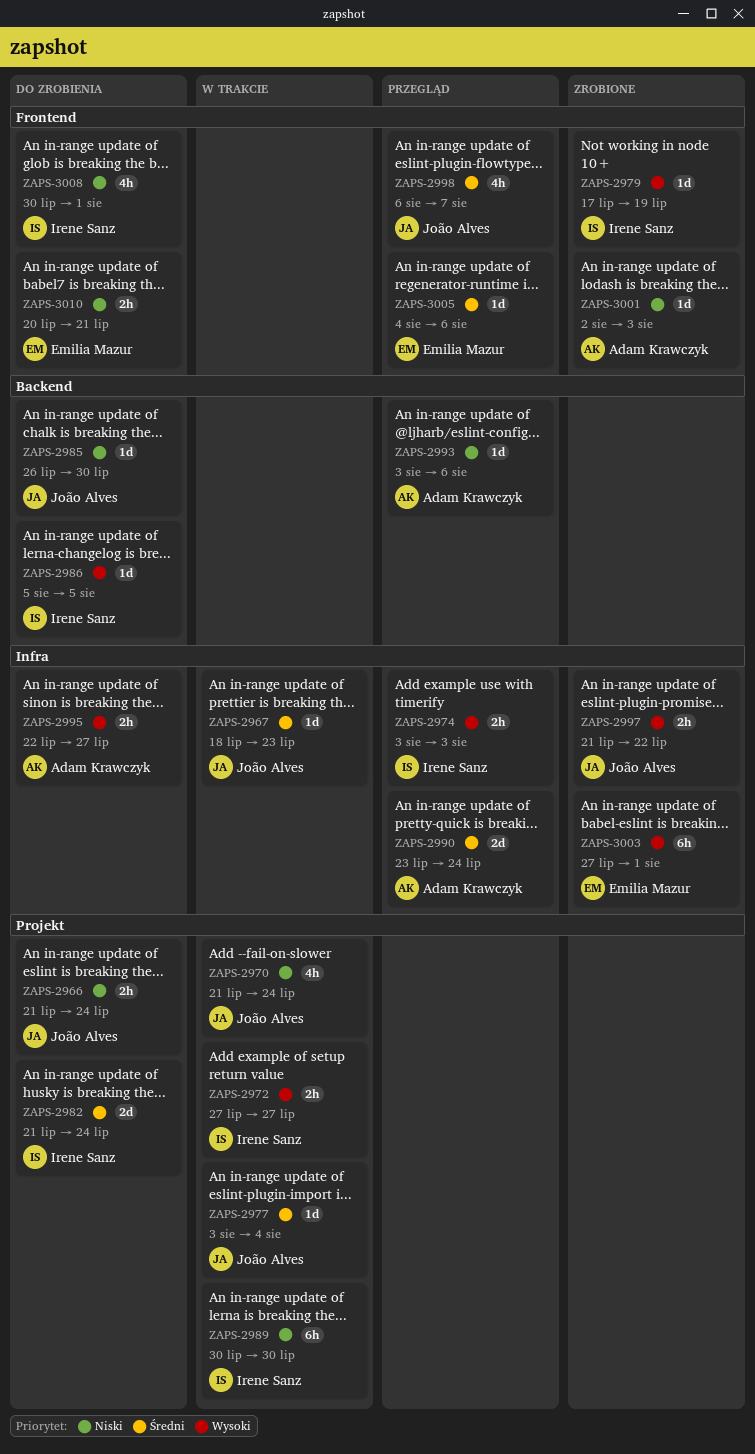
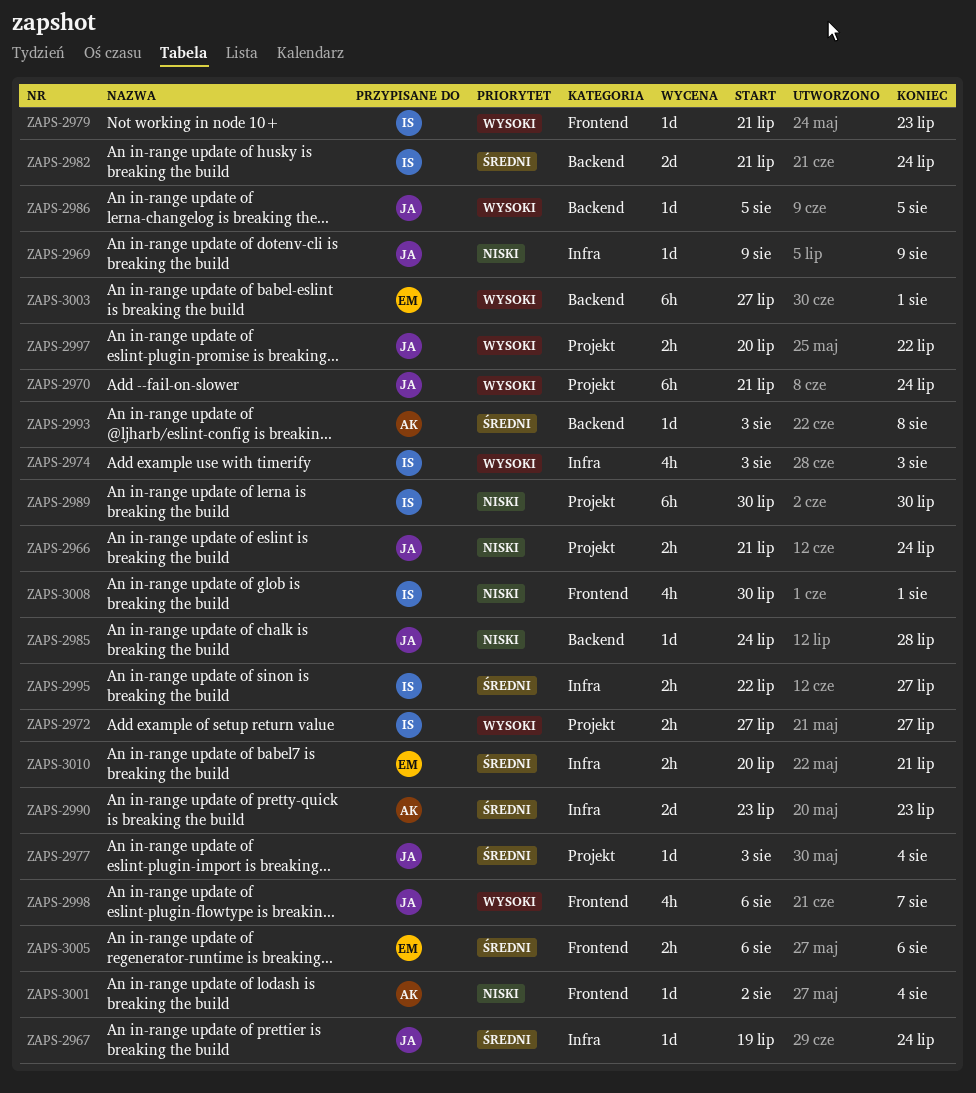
ZAPS-2967, start: Jul 18 -> Jul 19
ZAPS-2967, due: Jul 23 -> Jul 24
ZAPS-2969: none -> present
ZAPS-2970, priority: Niski -> Wysoki
ZAPS-2970, estimate: 4h -> 6h
ZAPS-2974, estimate: 2h -> 4h
ZAPS-2979, start: Jul 17 -> Jul 21
ZAPS-2979, due: Jul 19 -> Jul 23
ZAPS-2982, label: Projekt -> Backend
ZAPS-2985, start: Jul 26 -> Jul 24
ZAPS-2985, due: Jul 30 -> Jul 28
ZAPS-2986, owner: Irene Sanz -> João Alves
ZAPS-2990, due: Jul 24 -> Jul 23
ZAPS-2993, priority: Niski -> Średni
ZAPS-2993, due: Aug 6 -> Aug 8
ZAPS-2995, owner: Adam Krawczyk -> Irene Sanz
ZAPS-2995, priority: Wysoki -> Średni
ZAPS-2997, label: Infra -> Projekt
ZAPS-2997, start: Jul 21 -> Jul 20
ZAPS-2998, priority: Średni -> Wysoki
ZAPS-3001, due: Aug 3 -> Aug 4
ZAPS-3003, label: Infra -> Backend
ZAPS-3005, estimate: 1d -> 2h
ZAPS-3005, start: Aug 4 -> Aug 6
ZAPS-3010, priority: Niski -> Średni
ZAPS-3010, label: Frontend -> Infra

